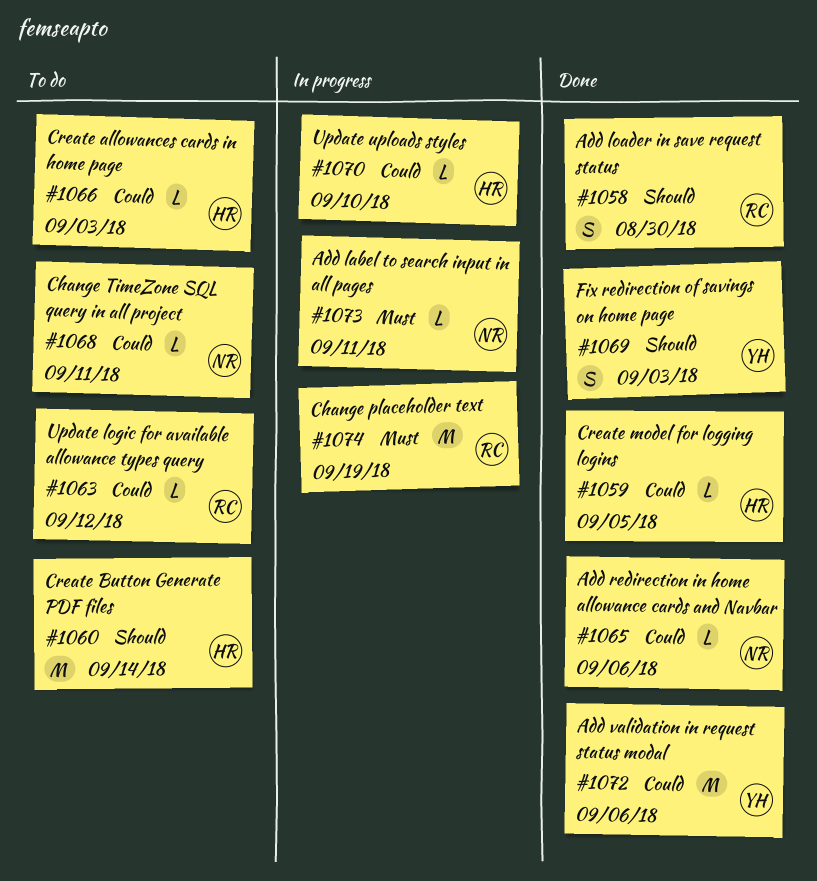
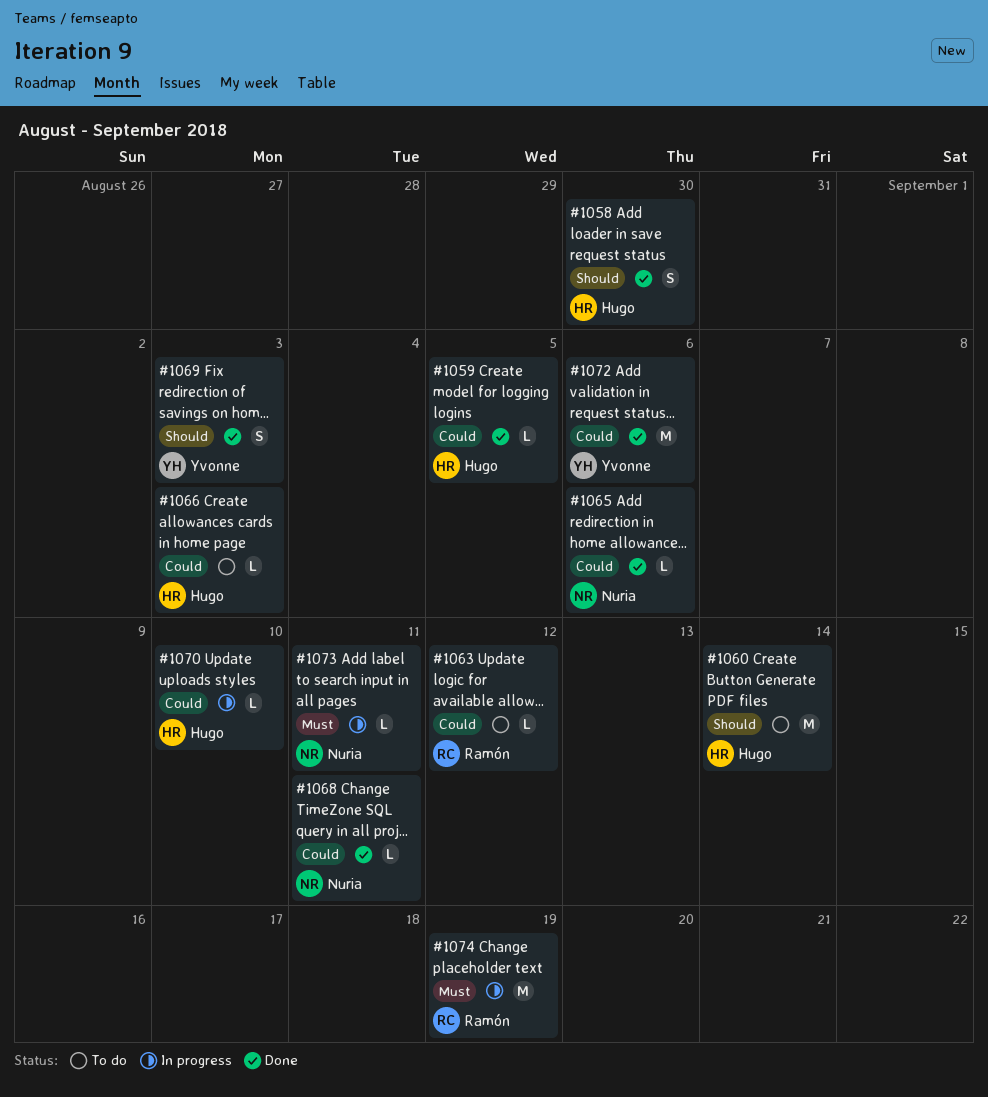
#1058, owner: Ramón -> Hugo
#1068, status: To do -> Done

